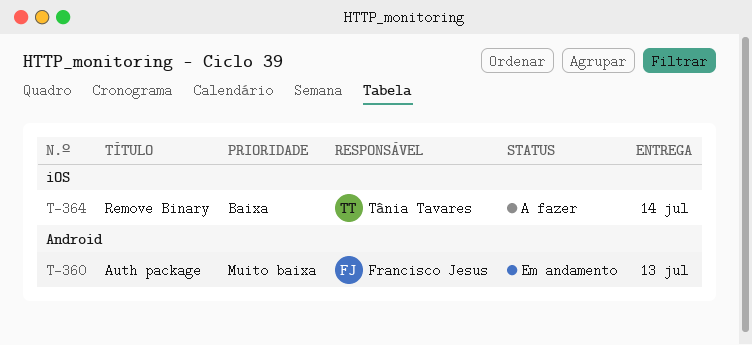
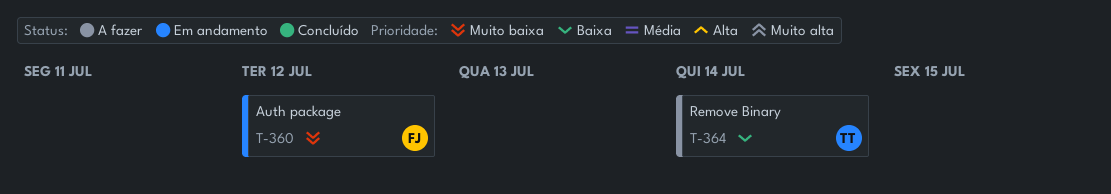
T-360, due: Jul 13 -> Jul 12

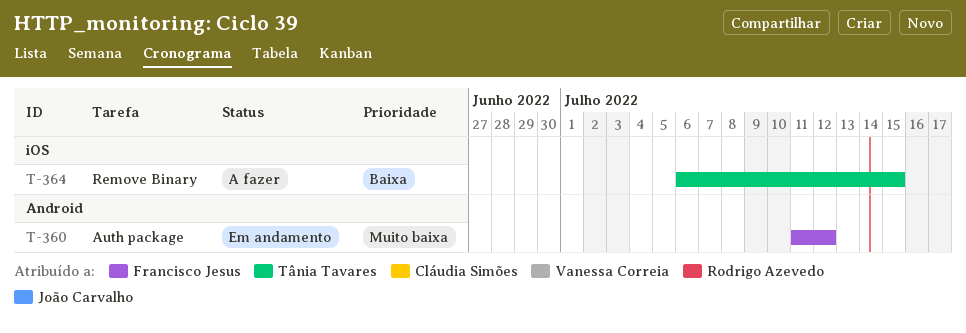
T-364, due: Jul 14 -> Jul 15

